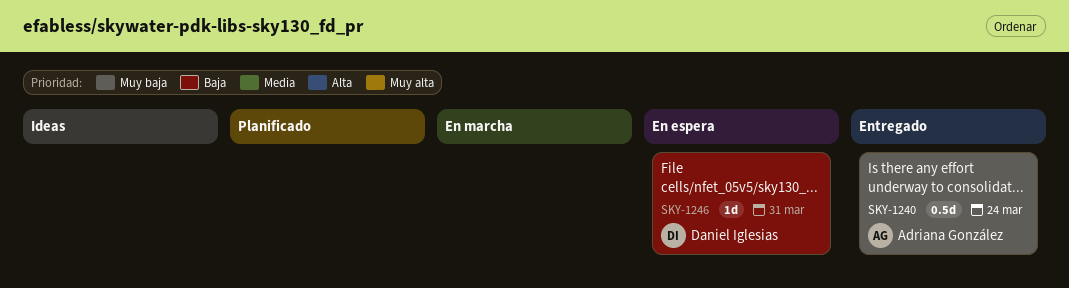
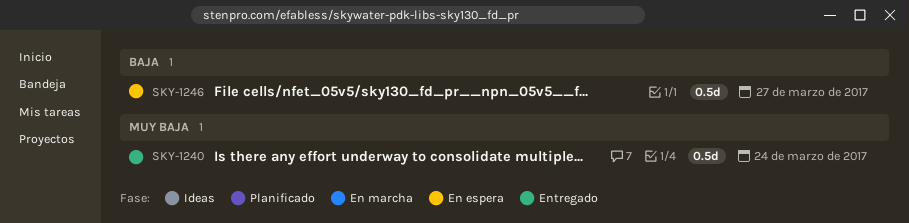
SKY-1246, estimate: 1d -> 0.5d
SKY-1246, due: Mar 31 -> Mar 27

